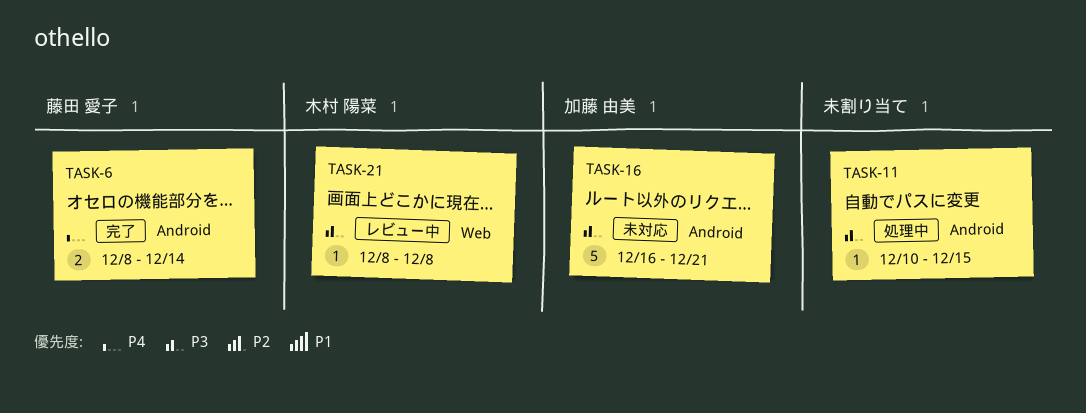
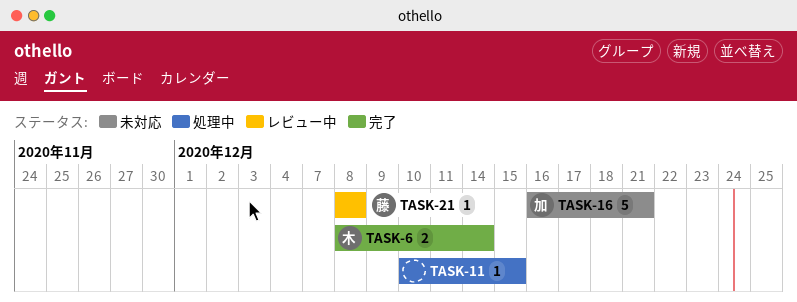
TASK-6, owner: 藤田 愛子 -> 木村 陽菜
TASK-21, owner: 木村 陽菜 -> 藤田 愛子

